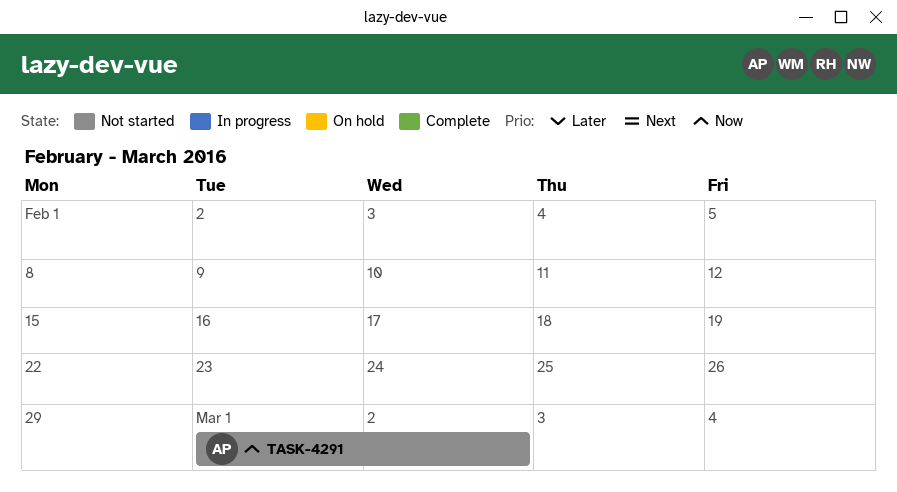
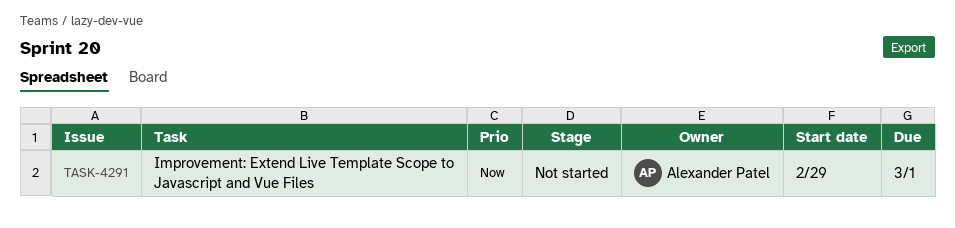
TASK-4291, start: Mar 1 -> Feb 29
TASK-4291, due: Mar 2 -> Mar 1

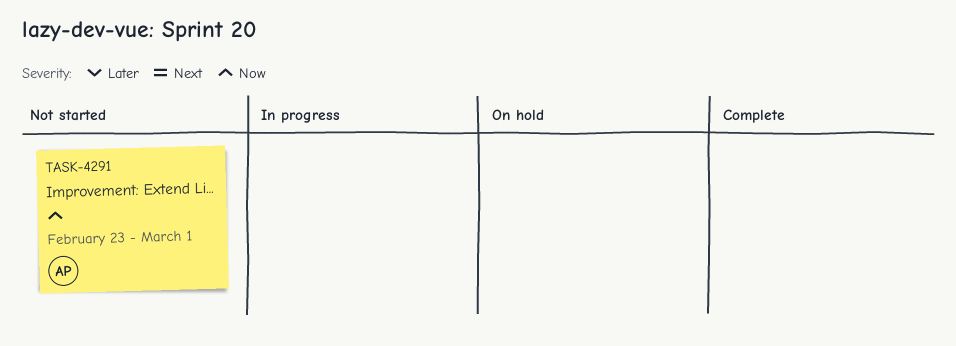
TASK-4291, start: Feb 29 -> Feb 23

